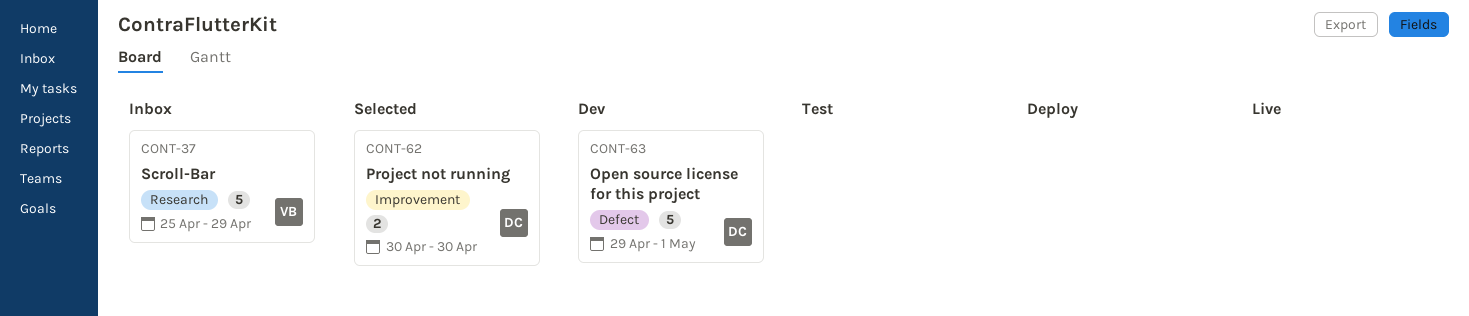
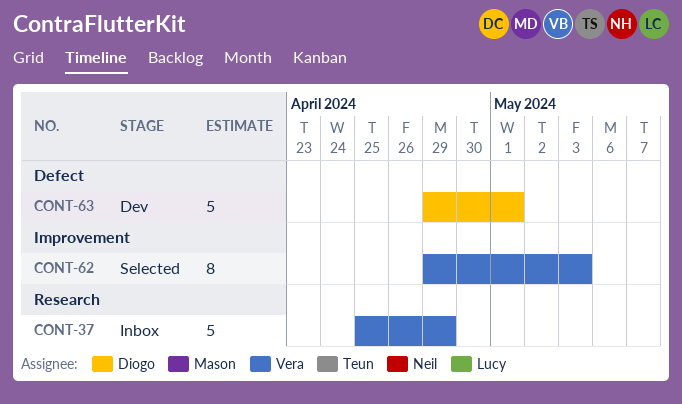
CONT-62, owner: Diogo -> Vera
CONT-62, estimate: 2 -> 8
CONT-62, start: Apr 30 -> Apr 29
CONT-62, due: Apr 30 -> May 3

